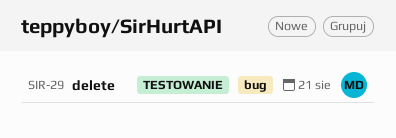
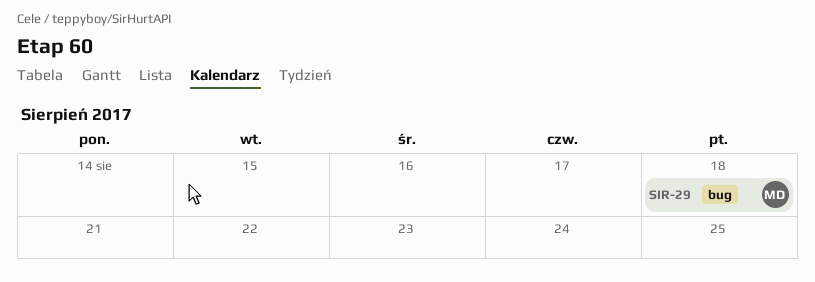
SIR-29, due: Aug 21 -> Aug 18

